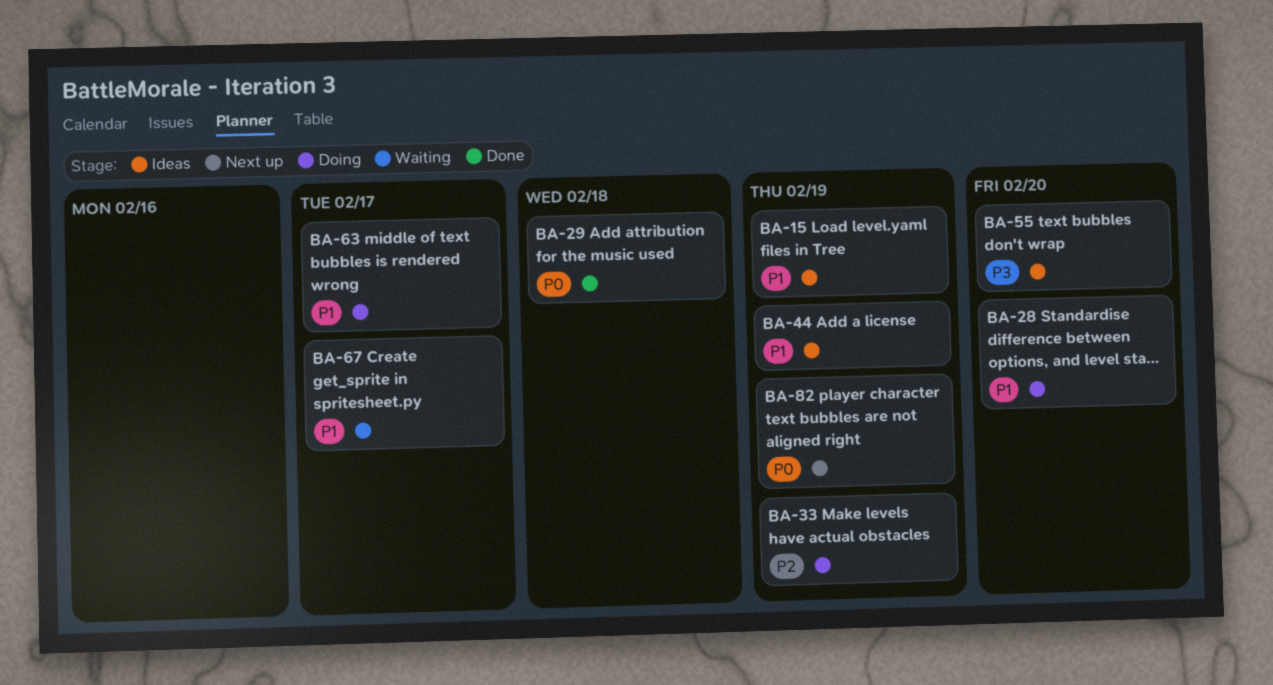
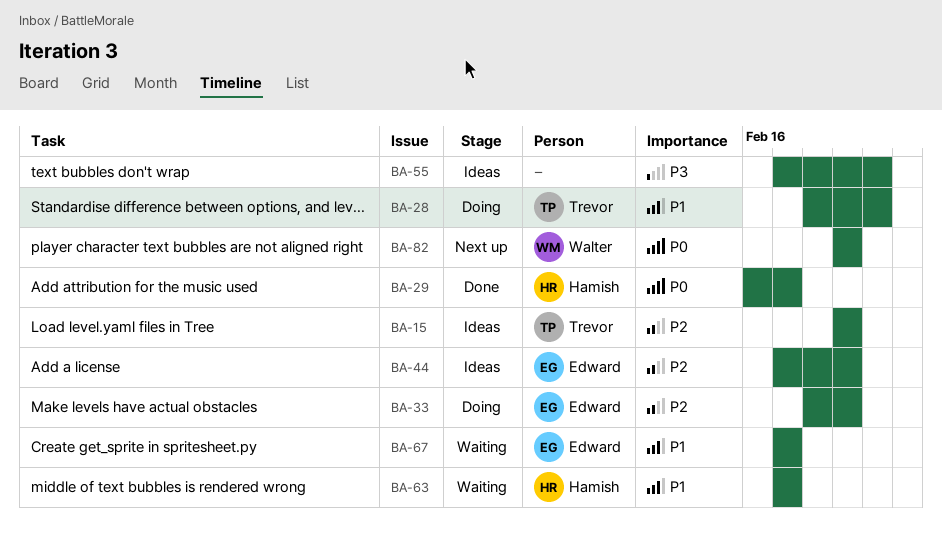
BA-15, priority: P1 -> P2
BA-29, due: Feb 18 -> Feb 17
BA-44, priority: P1 -> P2
BA-63, status: Doing -> Waiting

